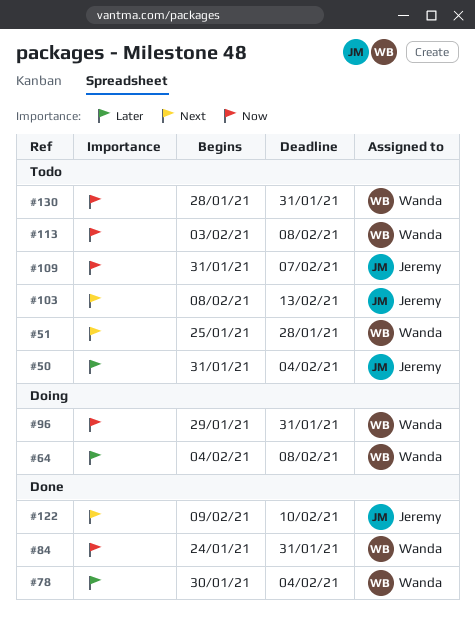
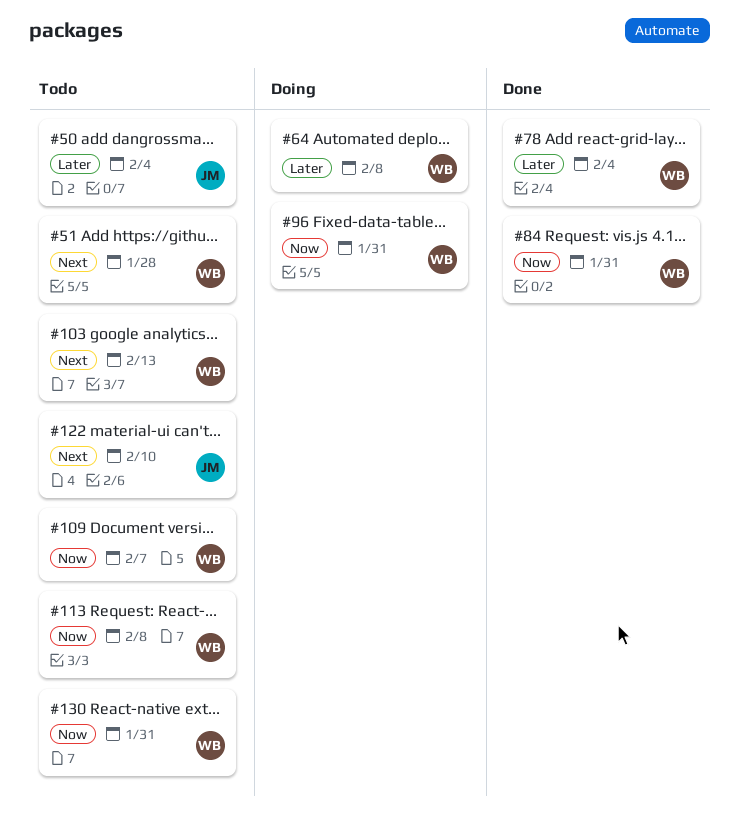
#103, owner: Jeremy -> Wanda
#109, owner: Jeremy -> Wanda
#122, status: Done -> Todo

